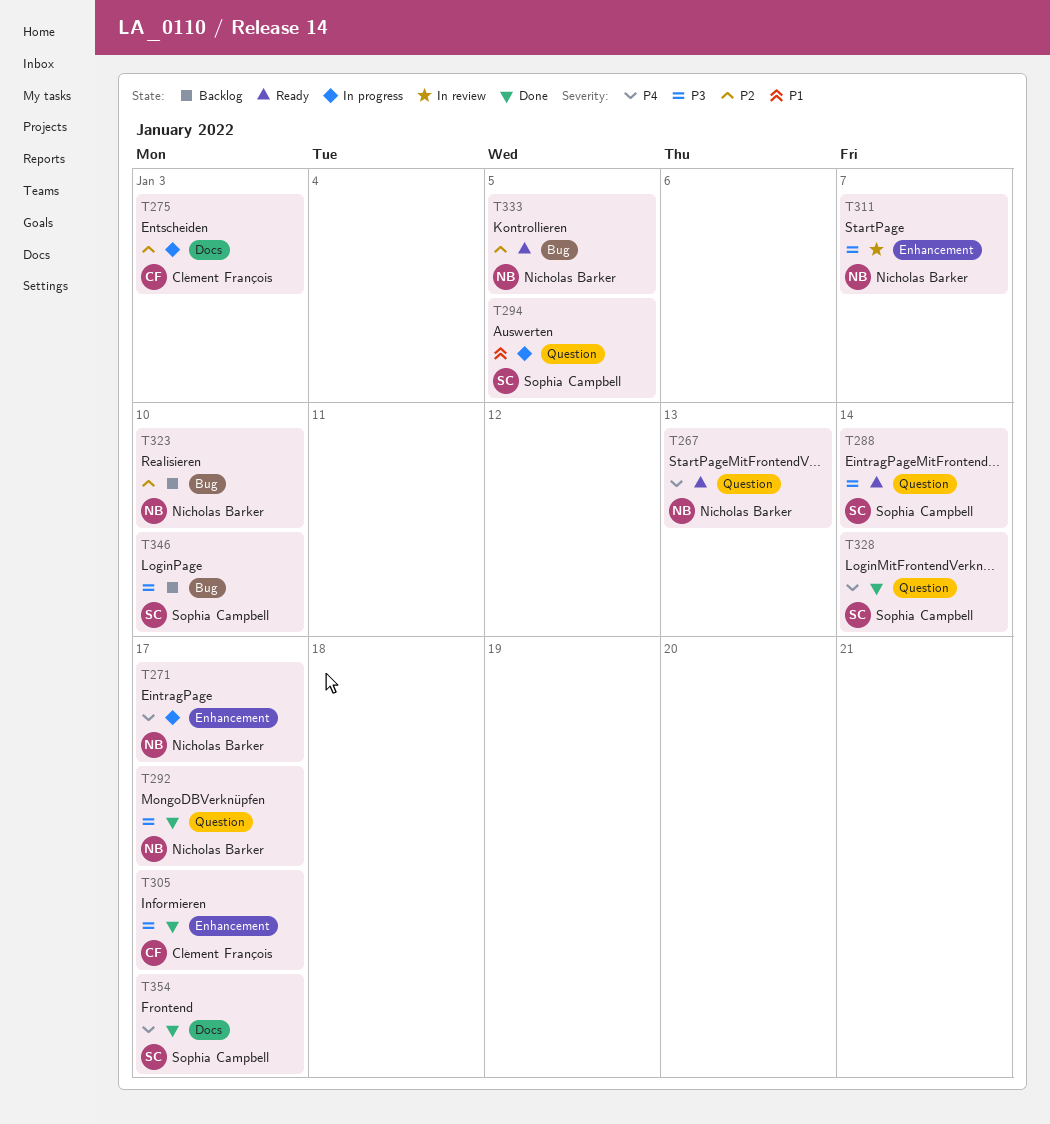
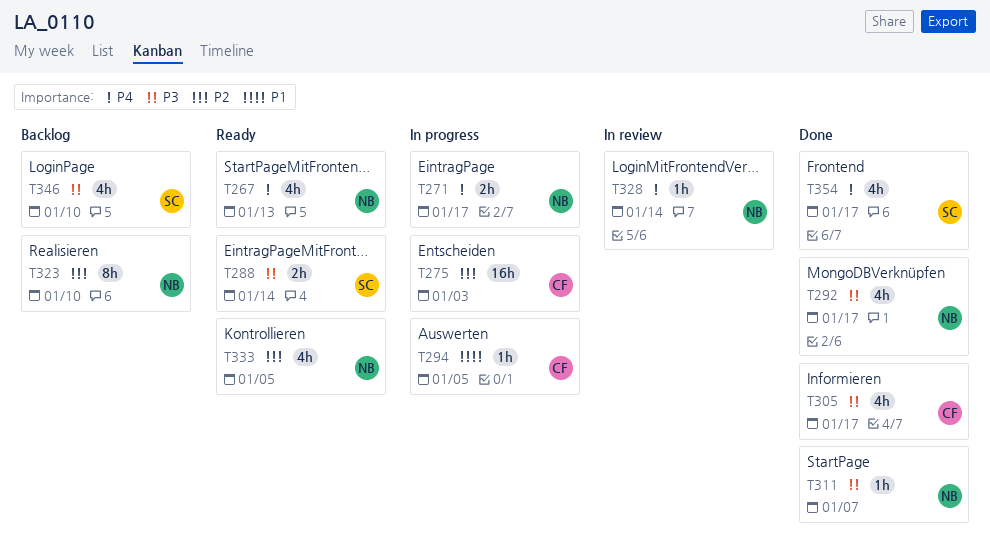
T294, owner: Sophia Campbell -> Clément François
T311, status: In review -> Done
T328, status: Done -> In review
T328, owner: Sophia Campbell -> Nicholas Barker

